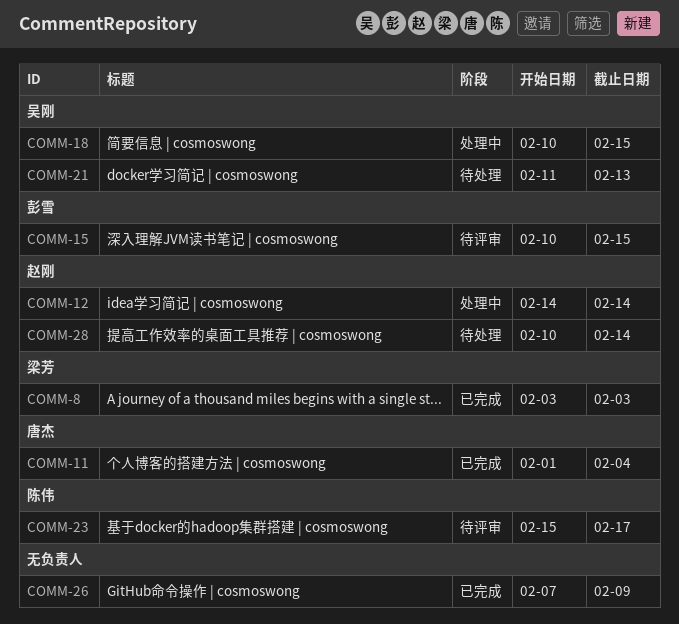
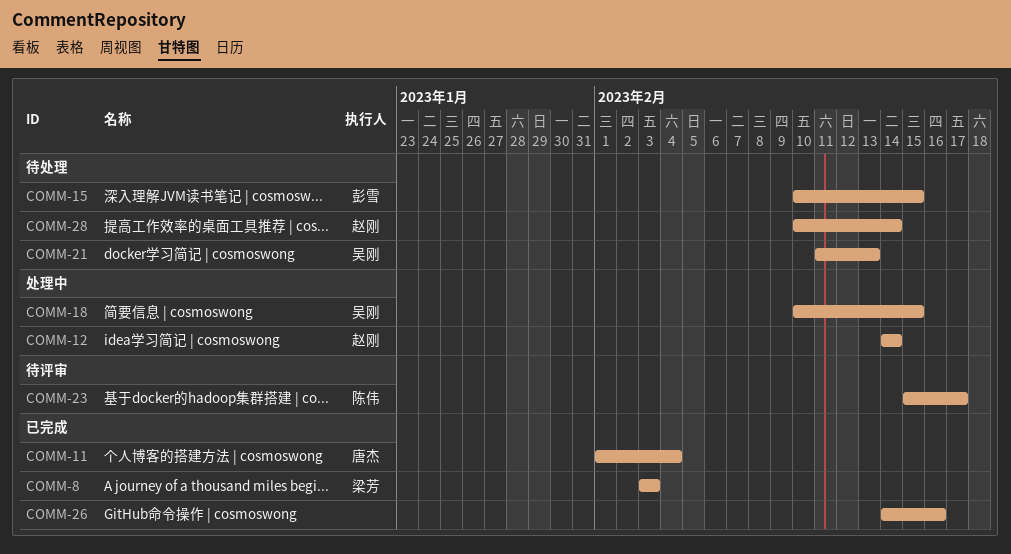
COMM-15, status: 待评审 -> 待处理
COMM-26, start: Feb 7 -> Feb 14
COMM-26, due: Feb 9 -> Feb 16

